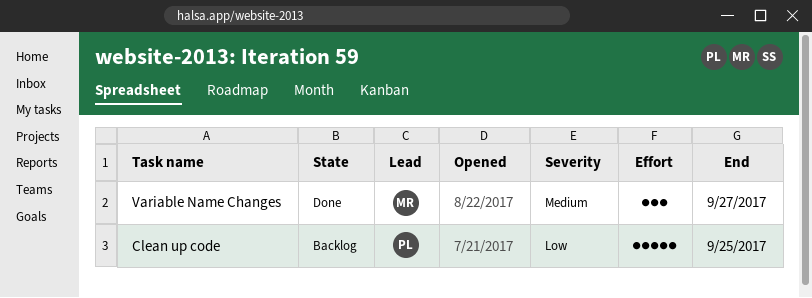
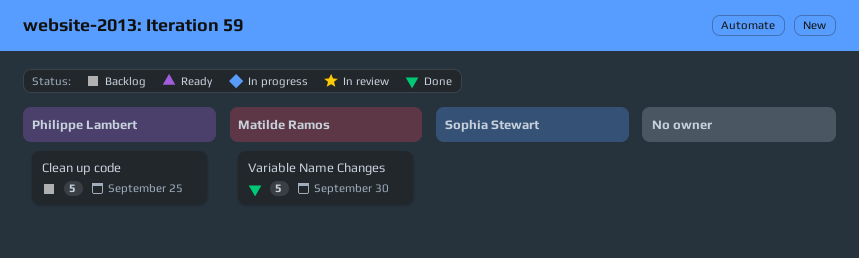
Variable Name Changes, estimate: 3 -> 5
Variable Name Changes, due: Sep 27 -> Sep 30

